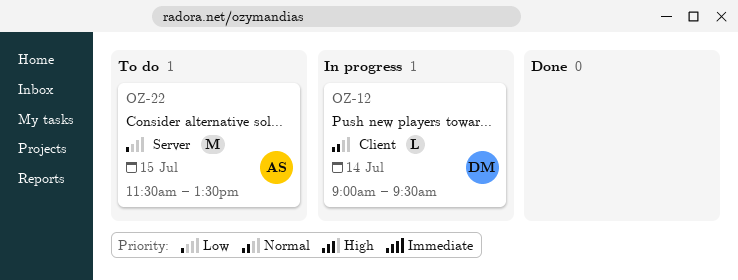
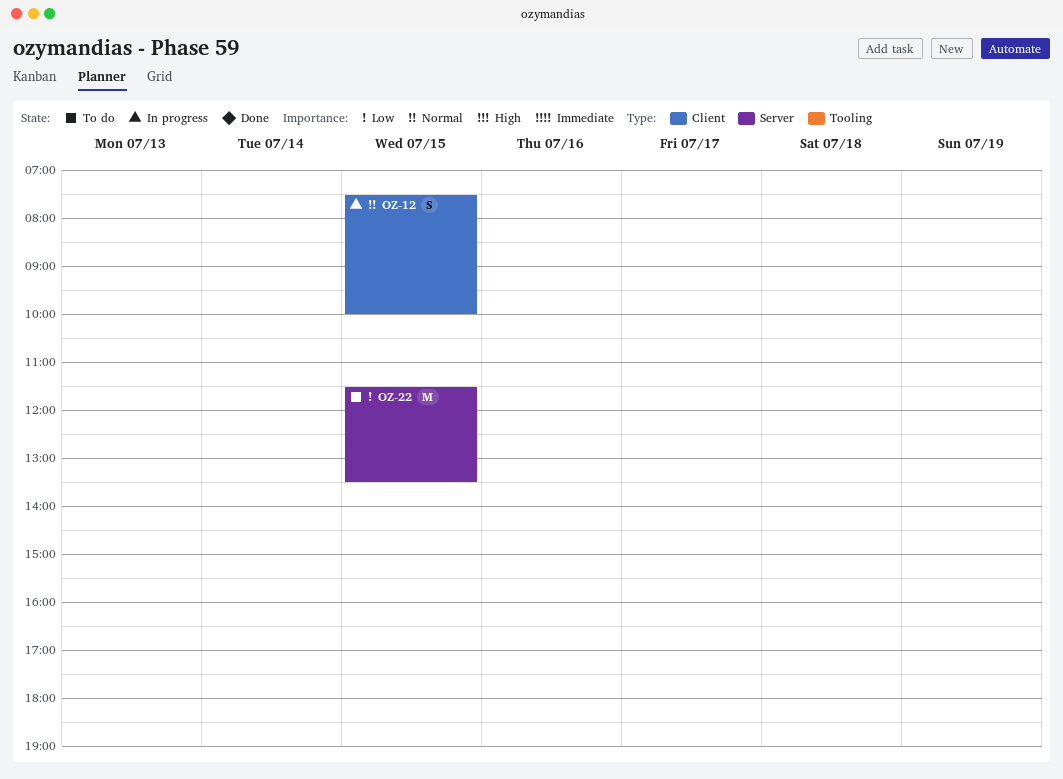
OZ-12, estimate: L -> S
OZ-12, day: Jul 14 -> Jul 15
OZ-12, begins: 09:00 -> 07:30
OZ-12, ends: 09:30 -> 10:00

